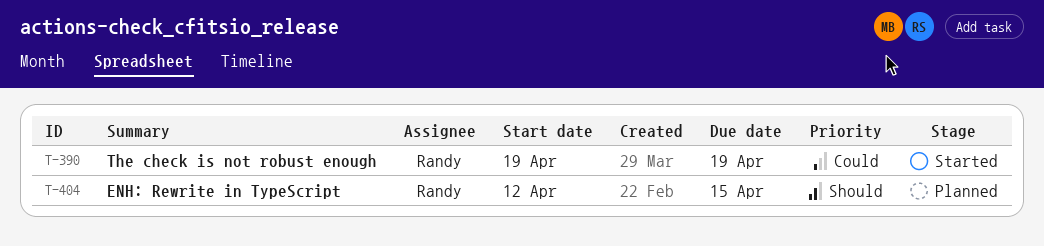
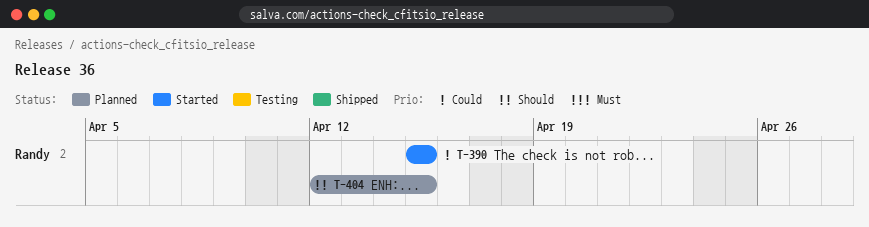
T-390, start: Apr 19 -> Apr 15
T-390, due: Apr 19 -> Apr 15

